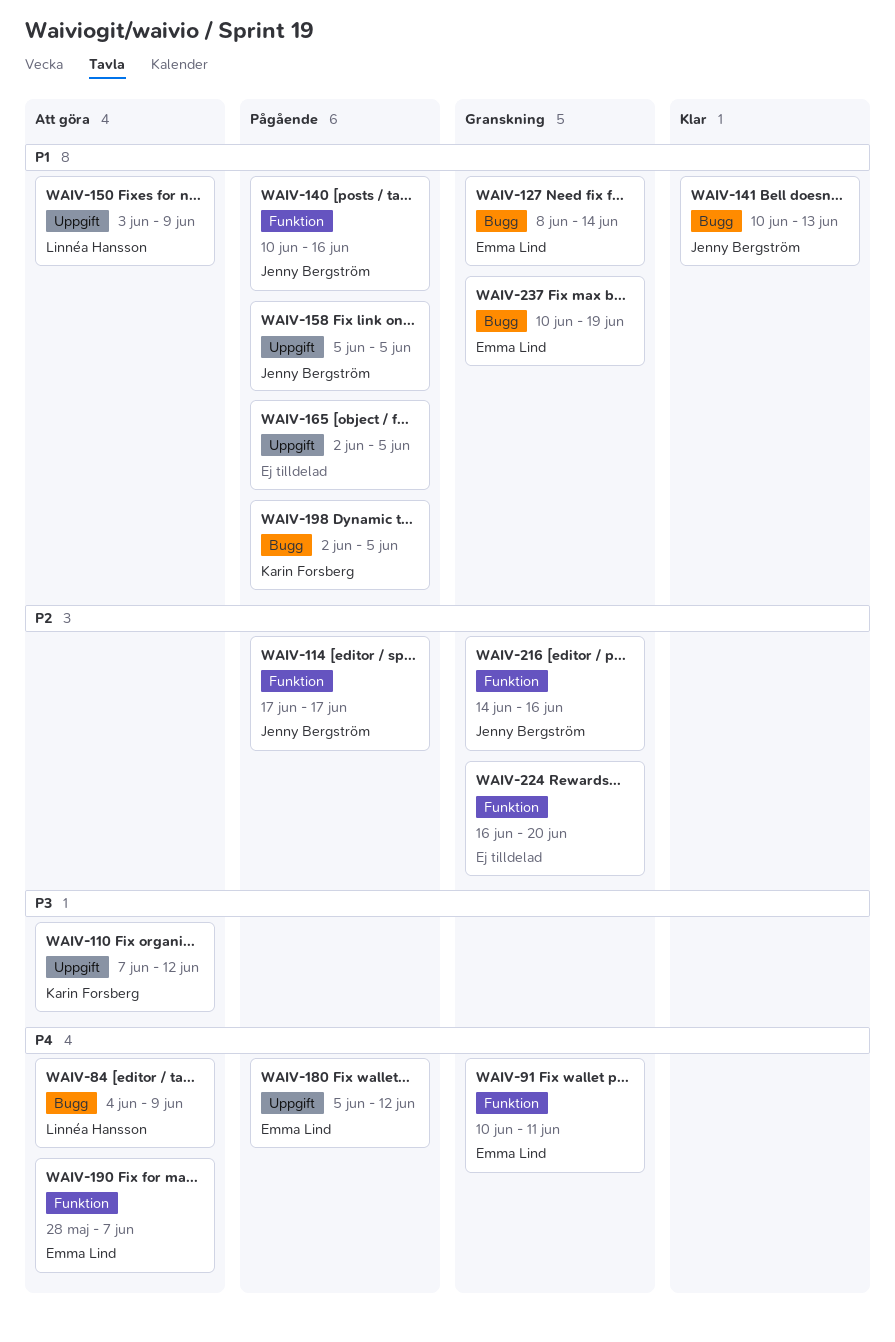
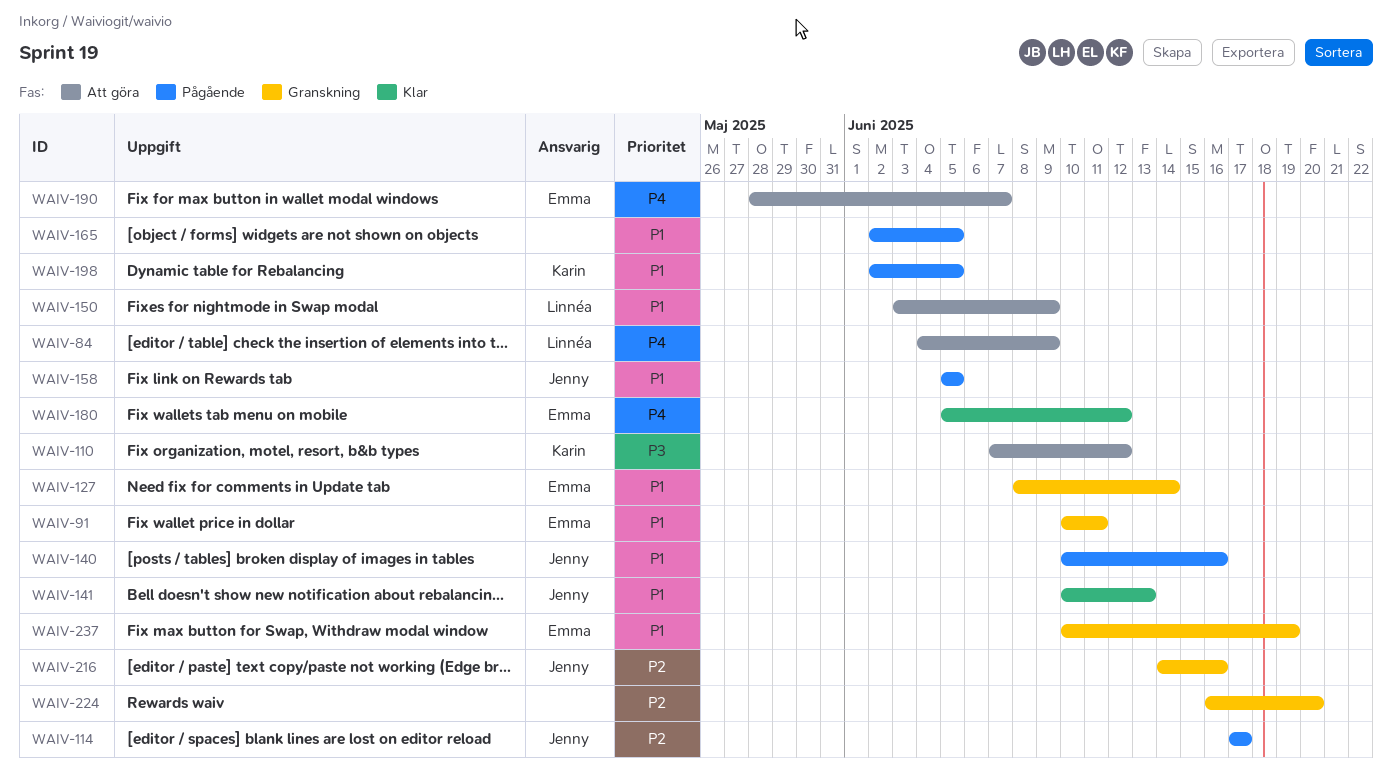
WAIV-91, priority: P4 -> P1
WAIV-180, status: Pågående -> Klar

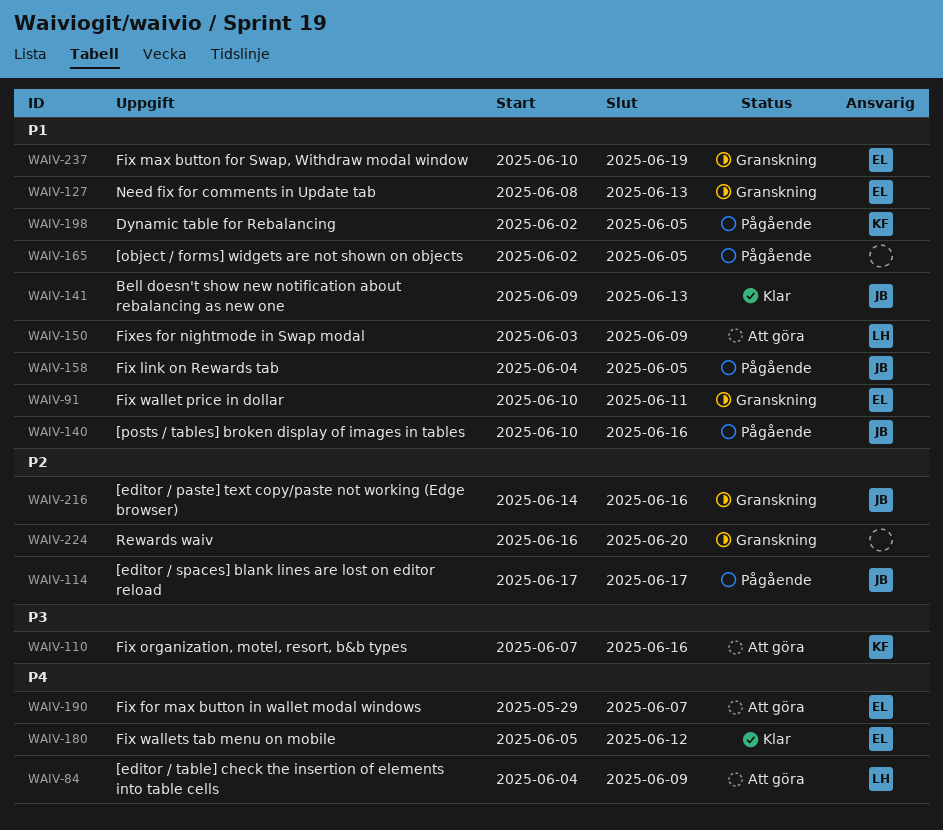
WAIV-110, due: Jun 12 -> Jun 16
WAIV-127, due: Jun 14 -> Jun 13
WAIV-141, start: Jun 10 -> Jun 9
WAIV-158, start: Jun 5 -> Jun 4
WAIV-190, start: May 28 -> May 29

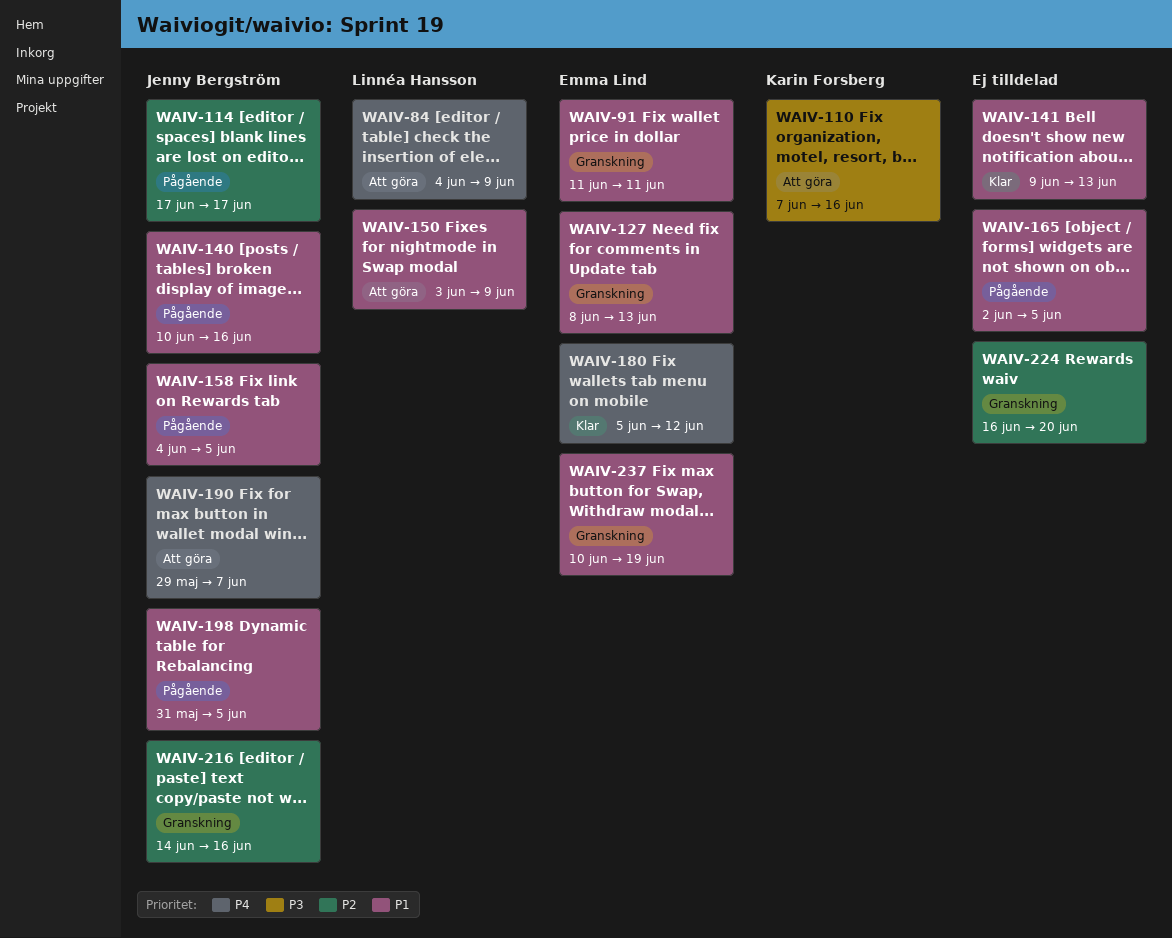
WAIV-91, start: Jun 10 -> Jun 11
WAIV-141, owner: Jenny Bergström -> none
WAIV-190, owner: Emma Lind -> Jenny Bergström
WAIV-198, owner: Karin Forsberg -> Jenny Bergström
WAIV-198, start: Jun 2 -> May 31

